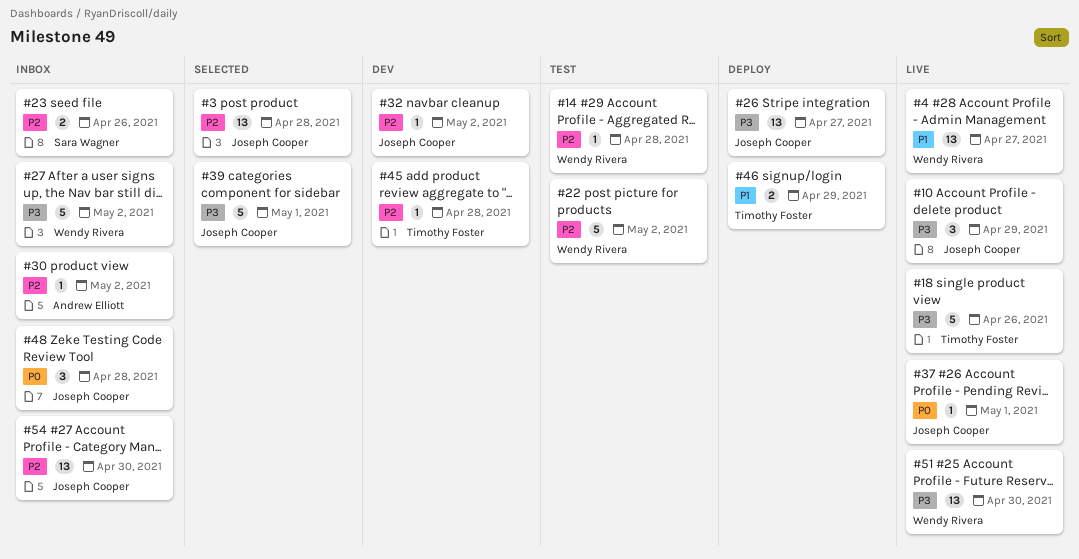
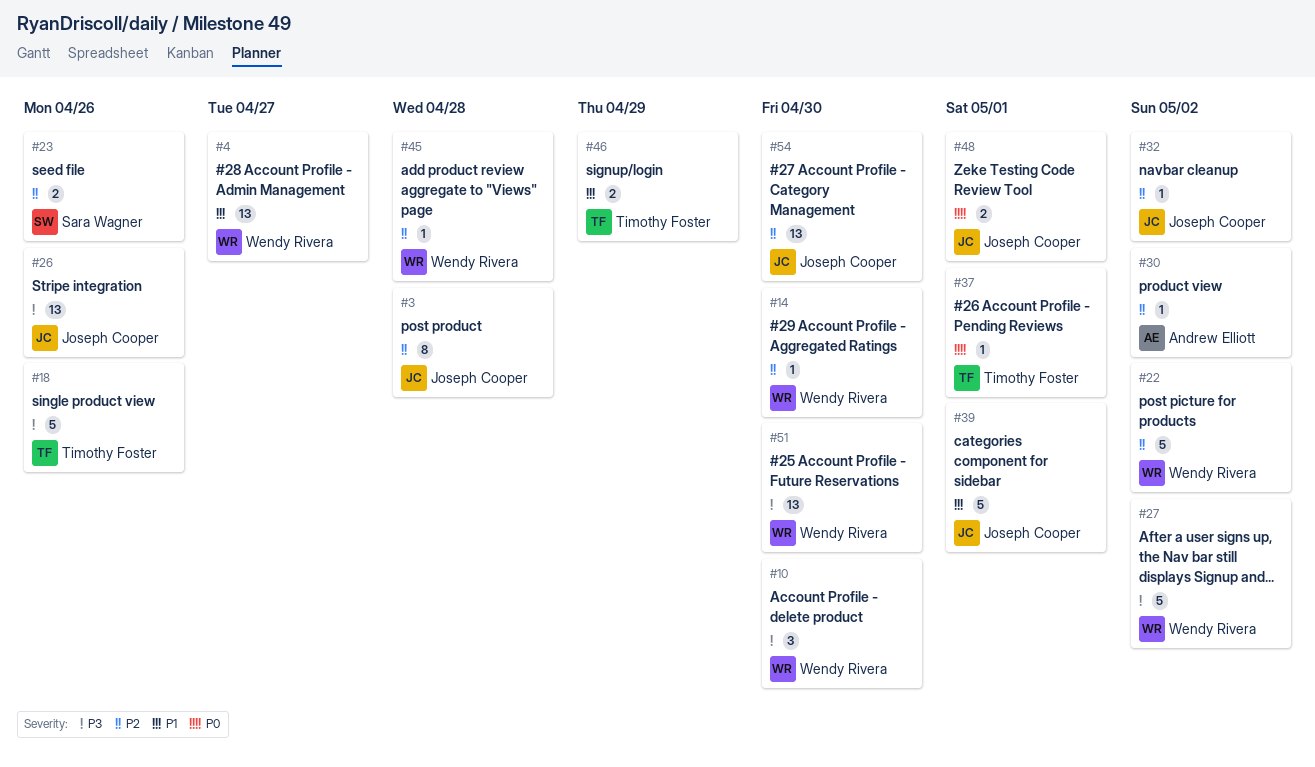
#3, estimate: 13 -> 8
#10, owner: Joseph Cooper -> Wendy Rivera
#10, due: Apr 29 -> Apr 30
#14, due: Apr 28 -> Apr 30
#26, due: Apr 27 -> Apr 26
#37, owner: Joseph Cooper -> Timothy Foster
#39, priority: P3 -> P1
#45, owner: Timothy Foster -> Wendy Rivera
#48, estimate: 3 -> 2
#48, due: Apr 28 -> May 1

